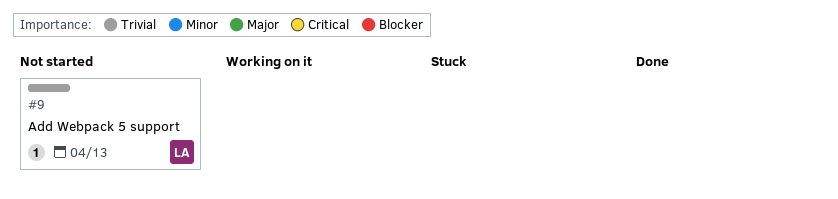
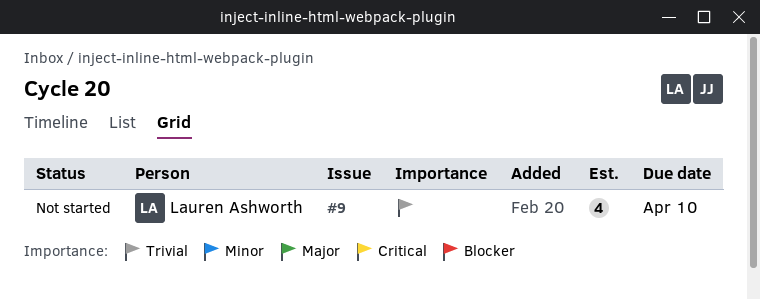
#9, estimate: 1 -> 4
#9, due: Apr 13 -> Apr 10

